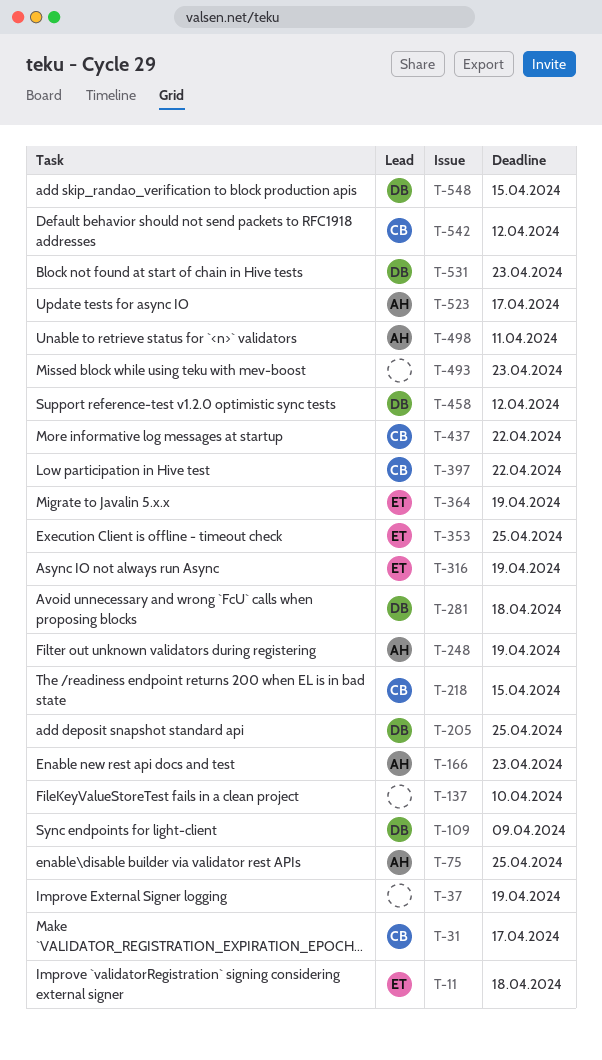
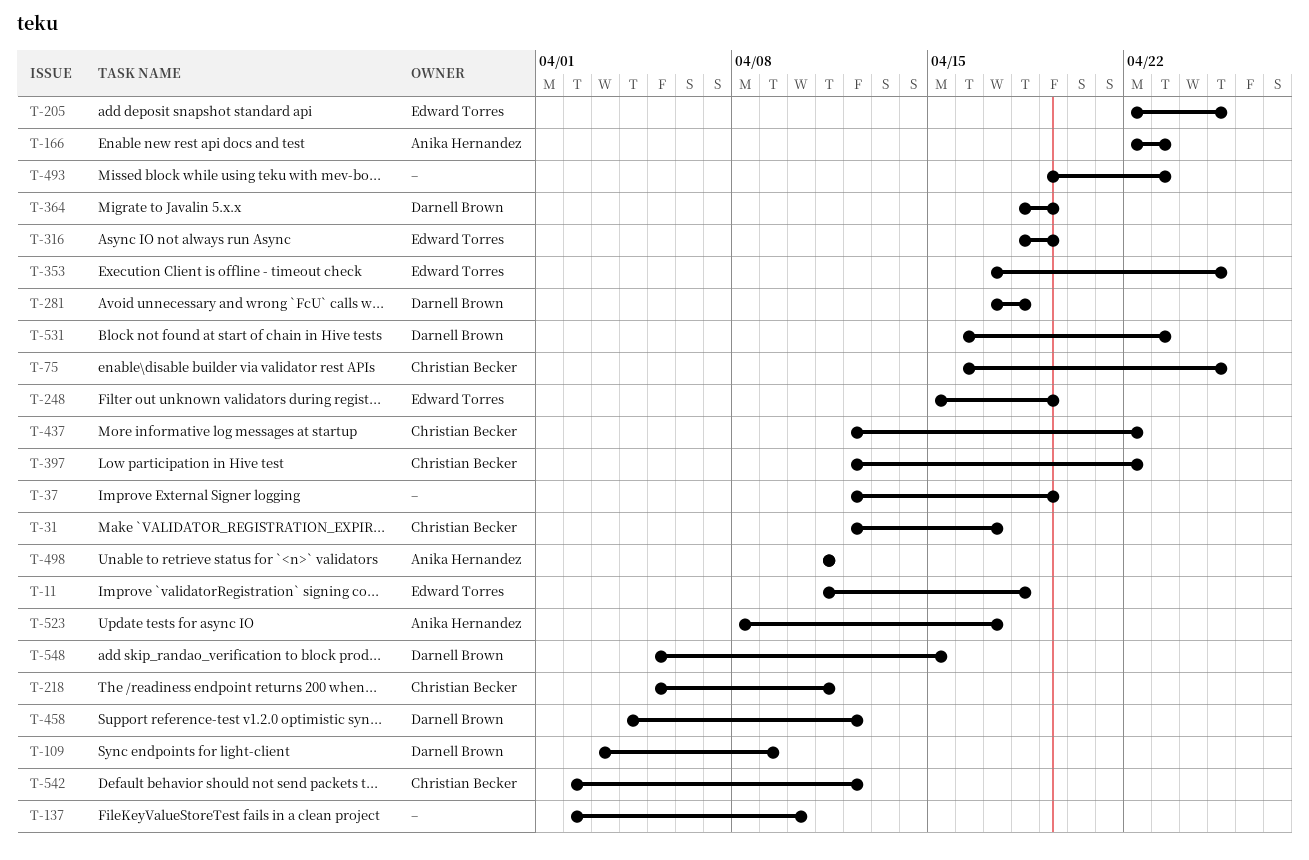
T-75, owner: Anika Hernandez -> Christian Becker
T-205, owner: Darnell Brown -> Edward Torres
T-218, due: Apr 15 -> Apr 11
T-248, owner: Anika Hernandez -> Edward Torres
T-364, owner: Edward Torres -> Darnell Brown

